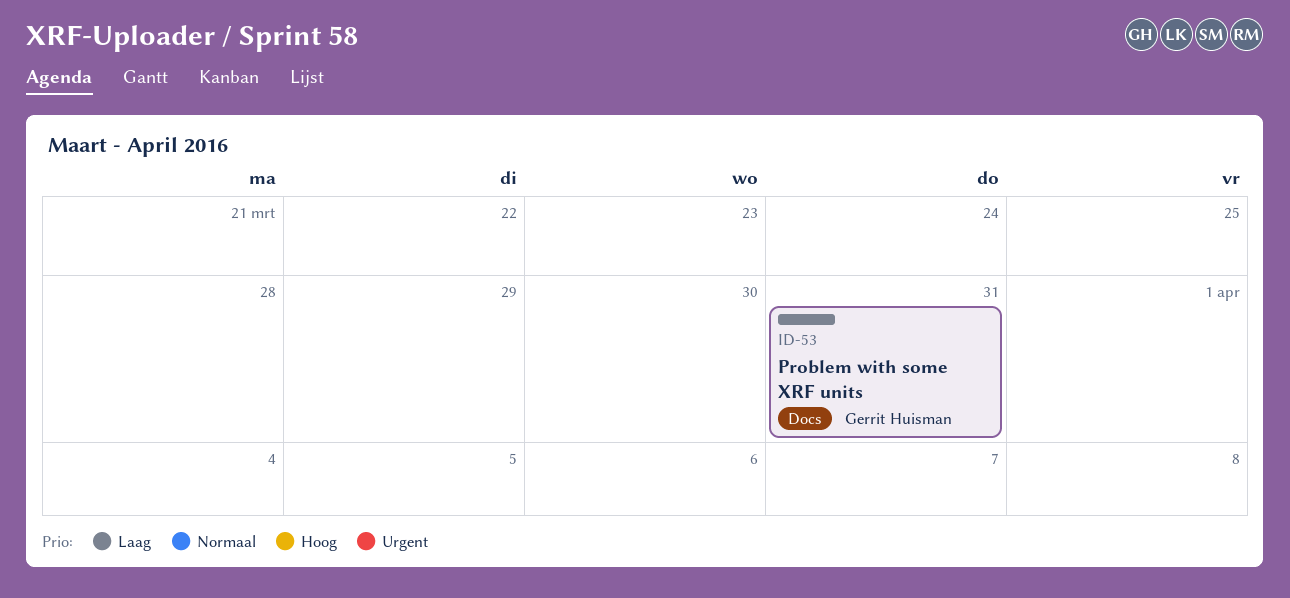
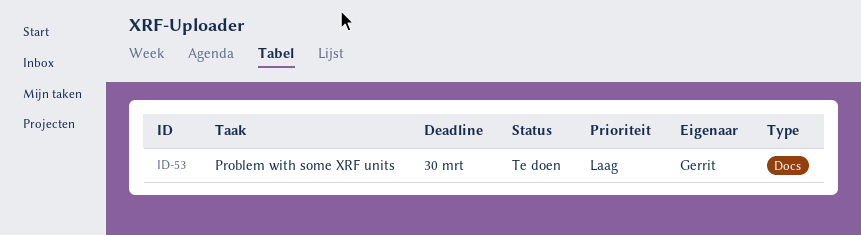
ID-53, due: Mar 31 -> Mar 30

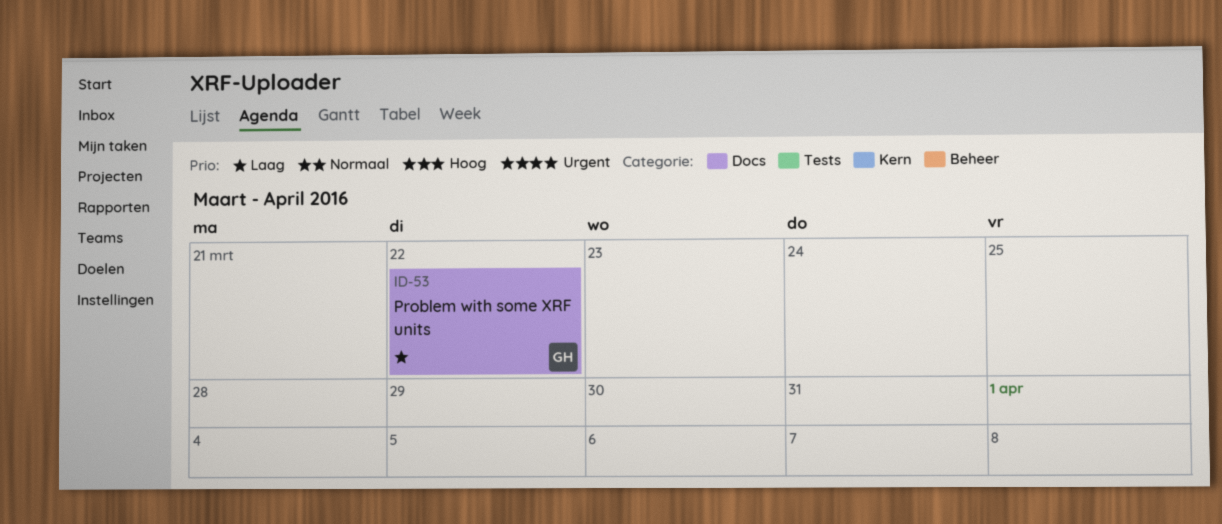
ID-53, due: Mar 30 -> Mar 22

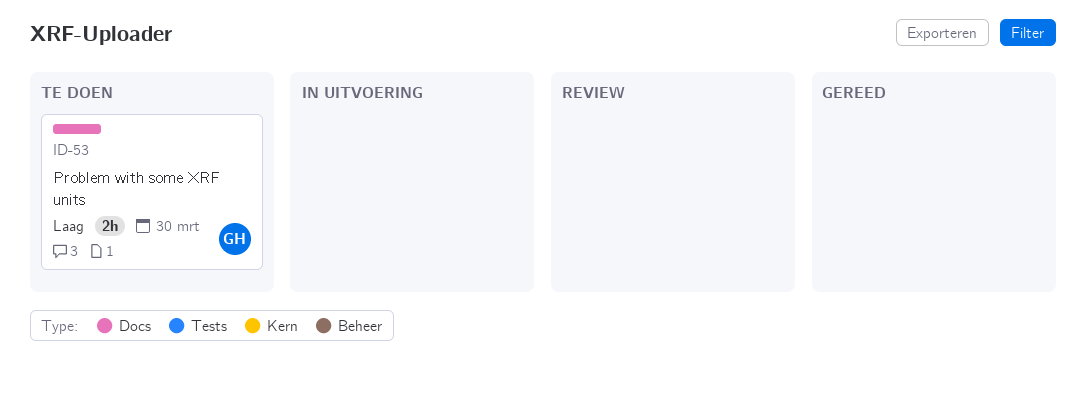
ID-53, due: Mar 22 -> Mar 30

